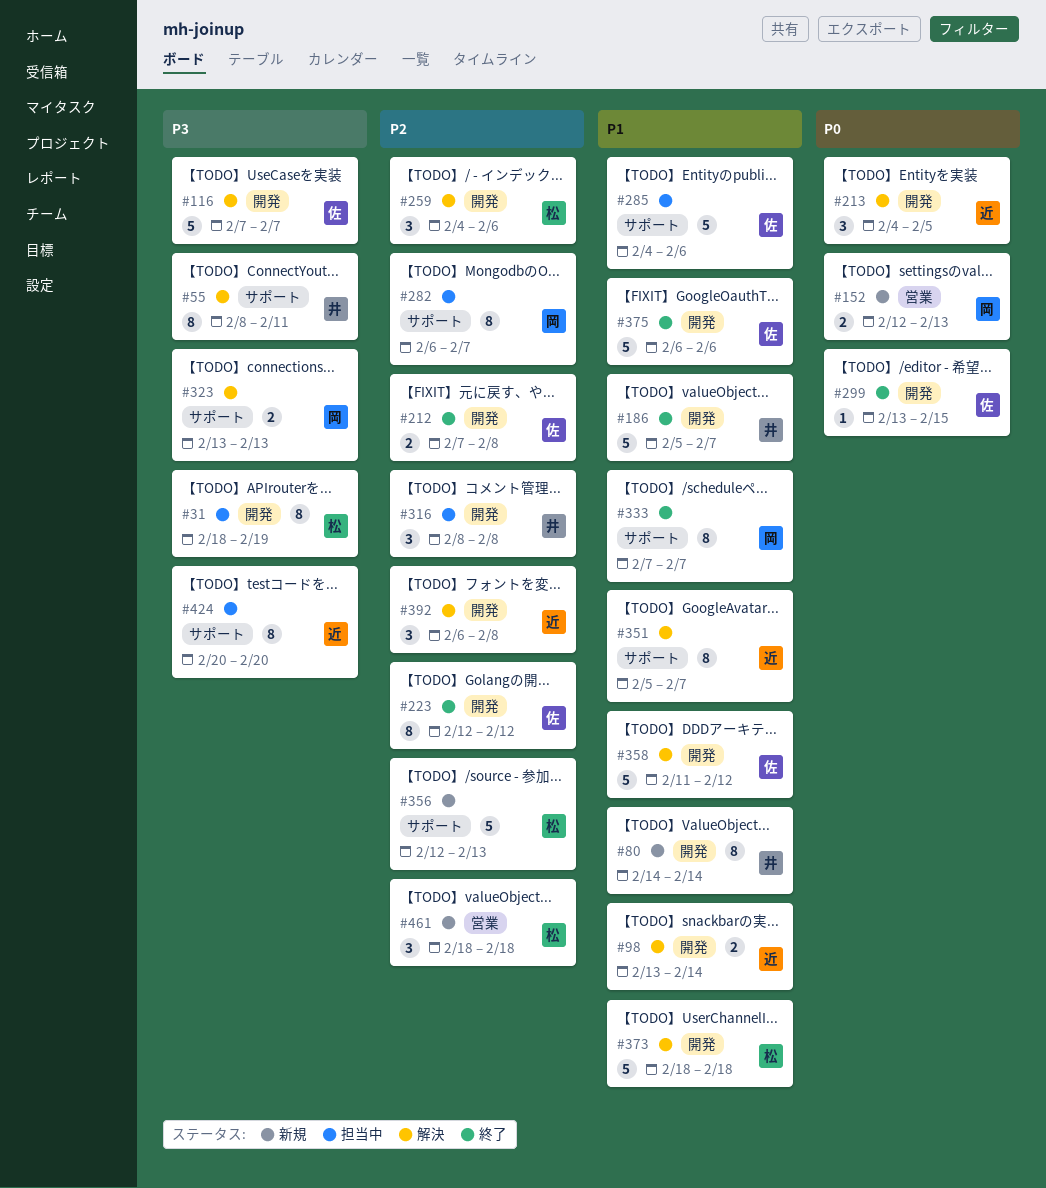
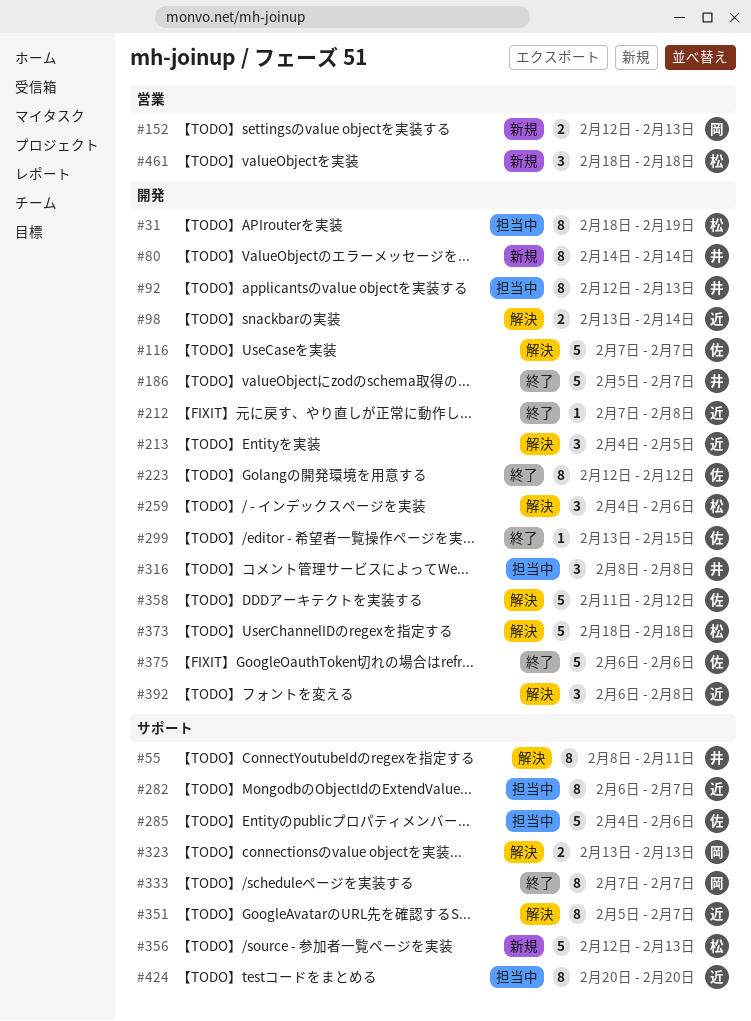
#92: none -> present
#212, owner: 佐 -> 近
#212, estimate: 2 -> 1
#282, owner: 岡 -> 近

